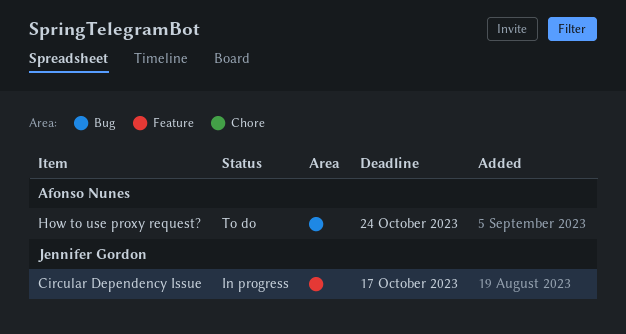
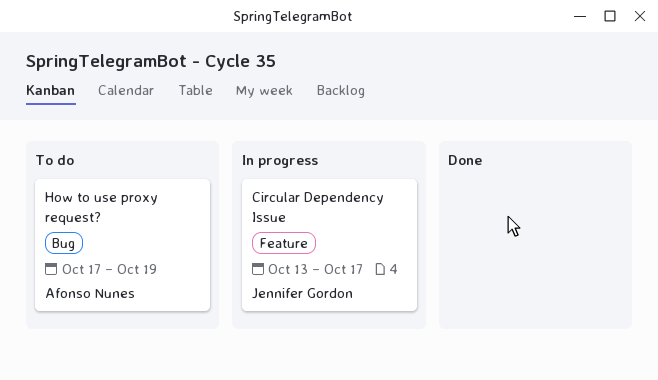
How to use proxy request?, due: Oct 24 -> Oct 19

